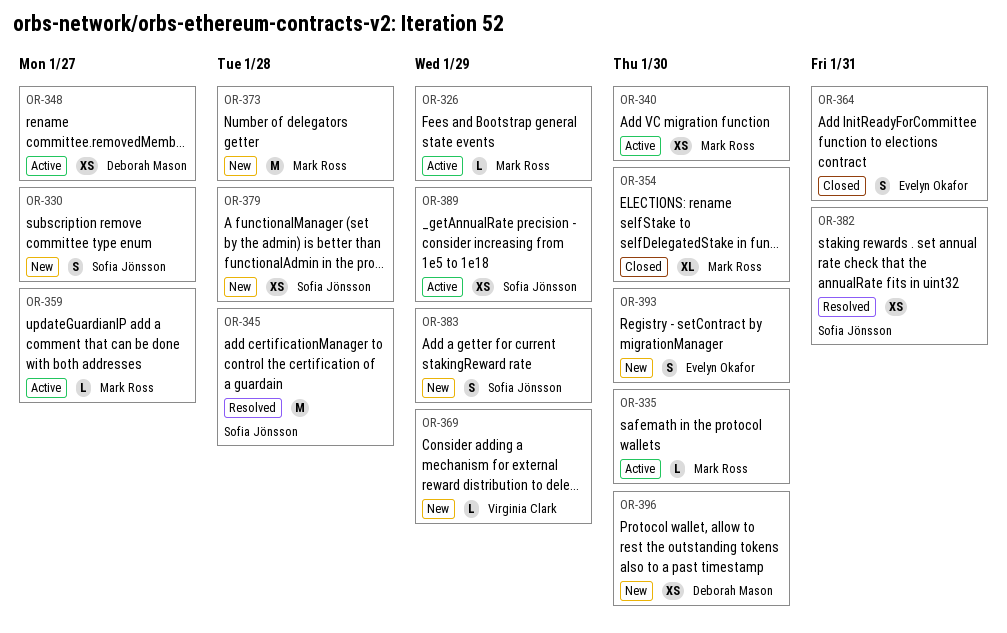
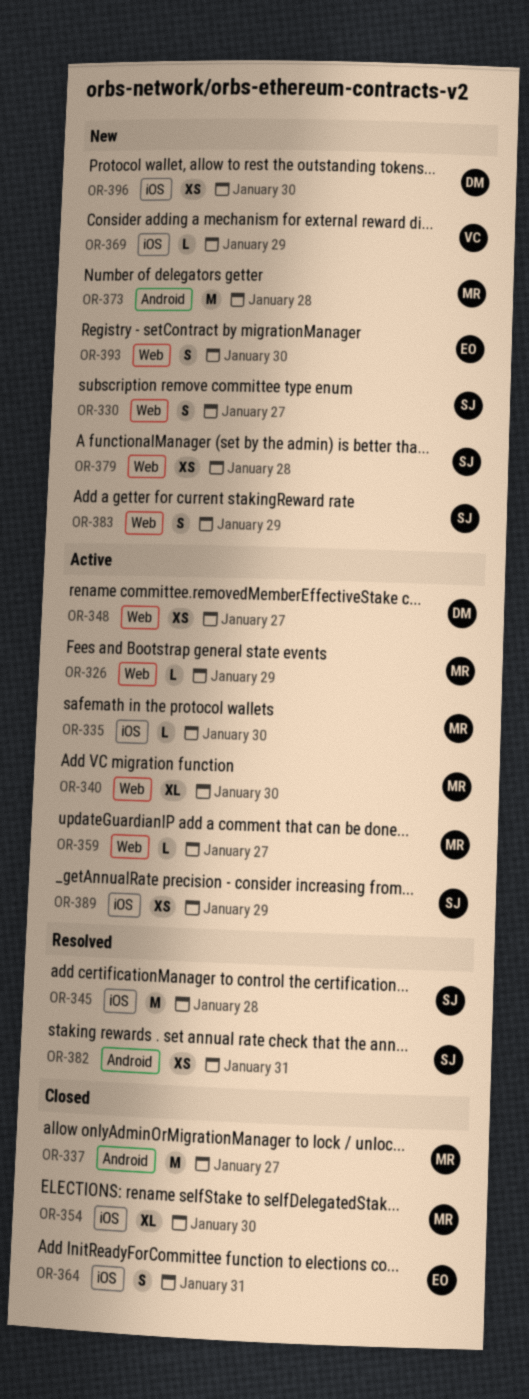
OR-337: none -> present
OR-340, estimate: XS -> XL

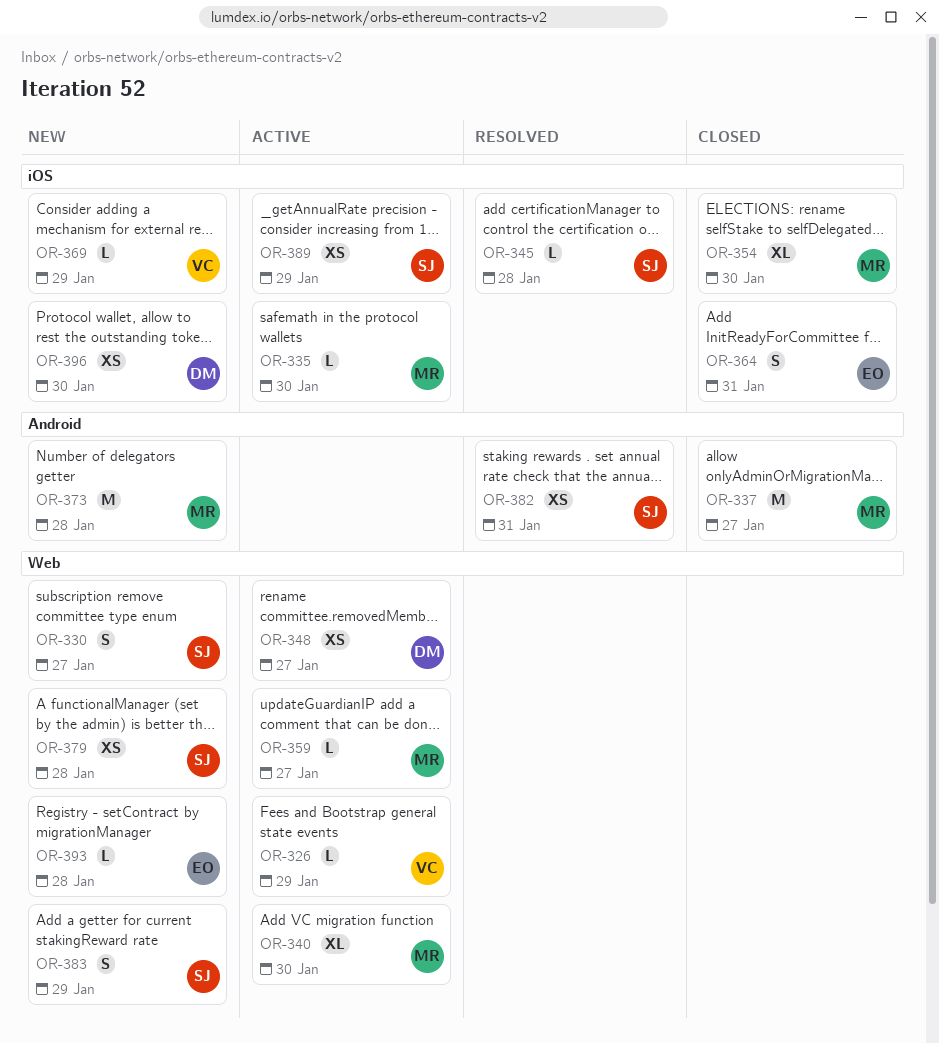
OR-326, owner: MR -> VC
OR-345, estimate: M -> L
OR-393, estimate: S -> L
OR-393, due: Jan 30 -> Jan 28

